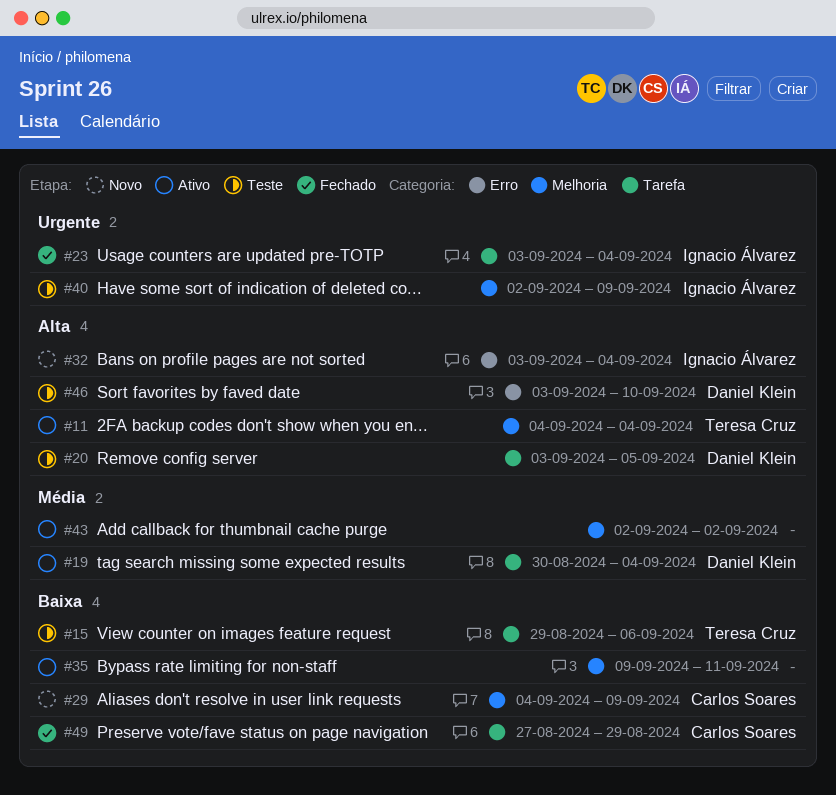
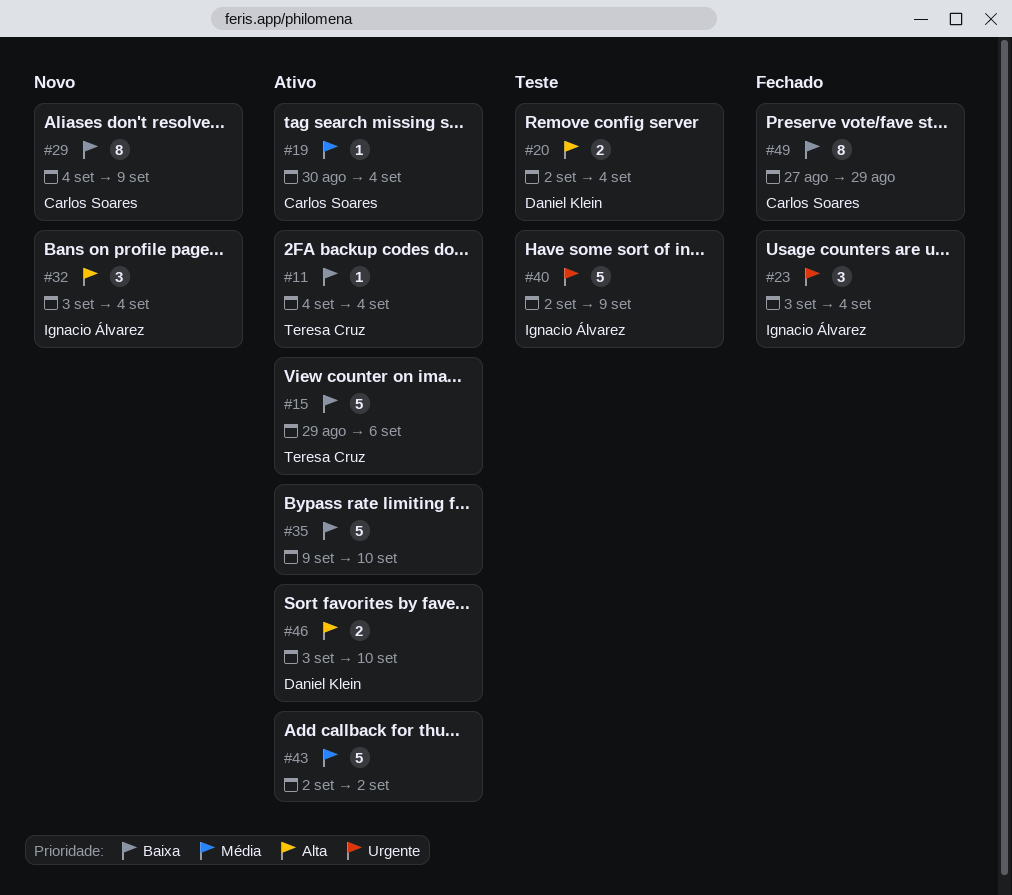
#11, priority: Alta -> Baixa
#15, status: Teste -> Ativo
#19, owner: Daniel Klein -> Carlos Soares
#20, start: Sep 3 -> Sep 2
#20, due: Sep 5 -> Sep 4
#35, due: Sep 11 -> Sep 10
#46, status: Teste -> Ativo

